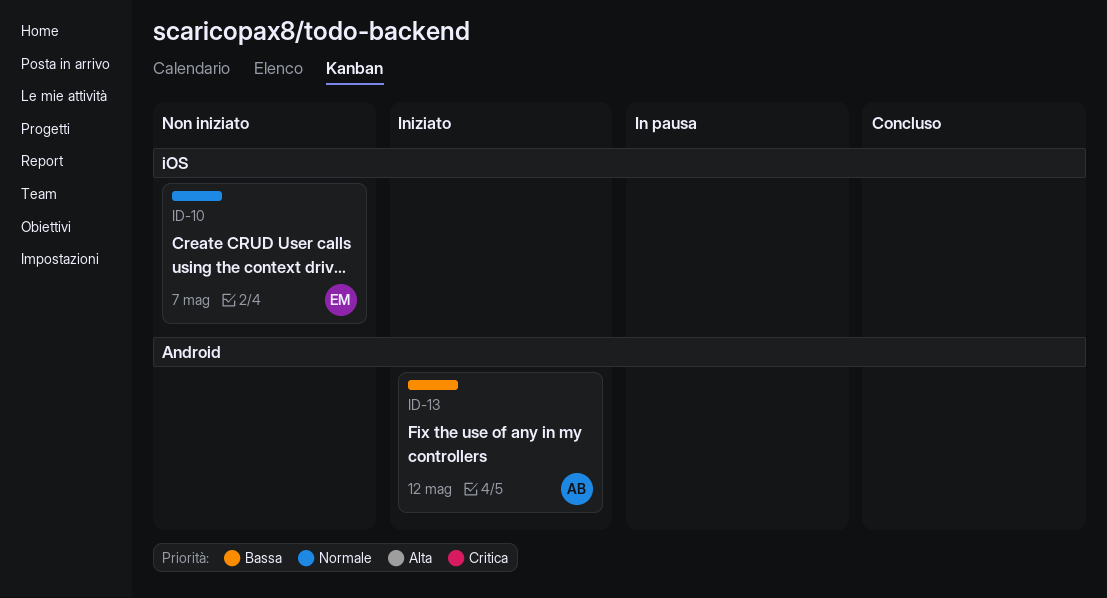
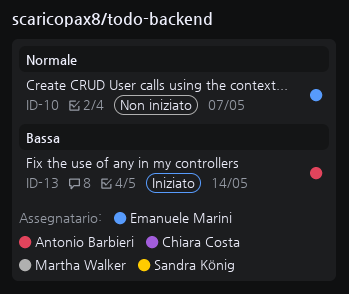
ID-13, due: May 12 -> May 14

